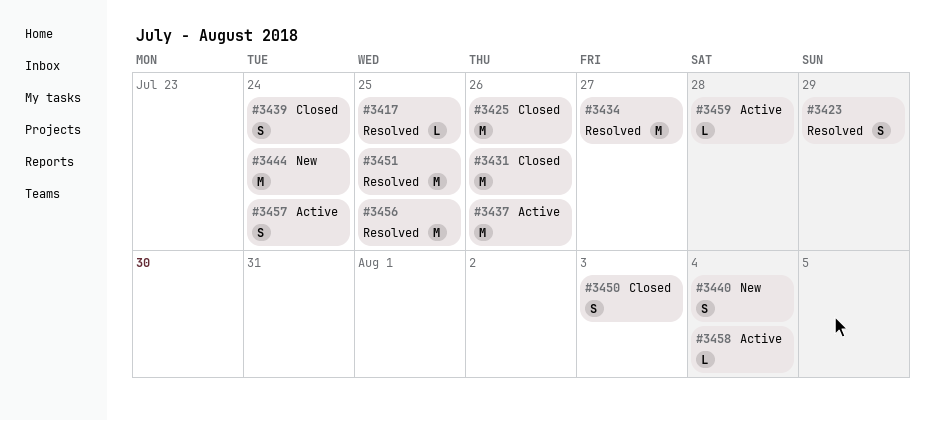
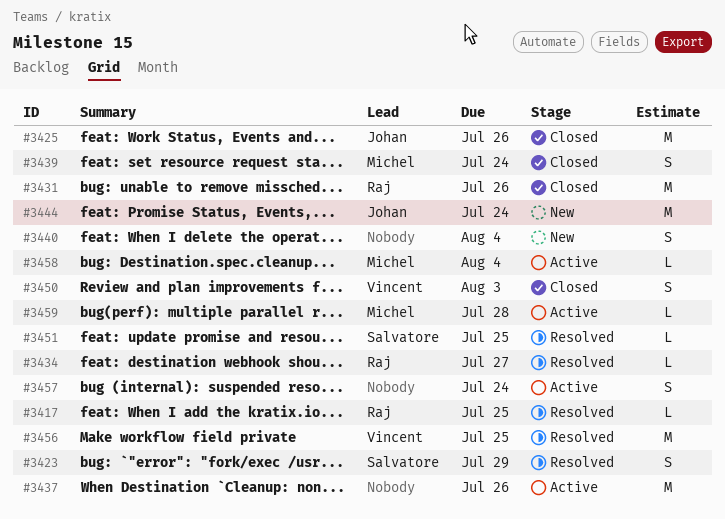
#3434, estimate: M -> L
#3451, estimate: M -> L

